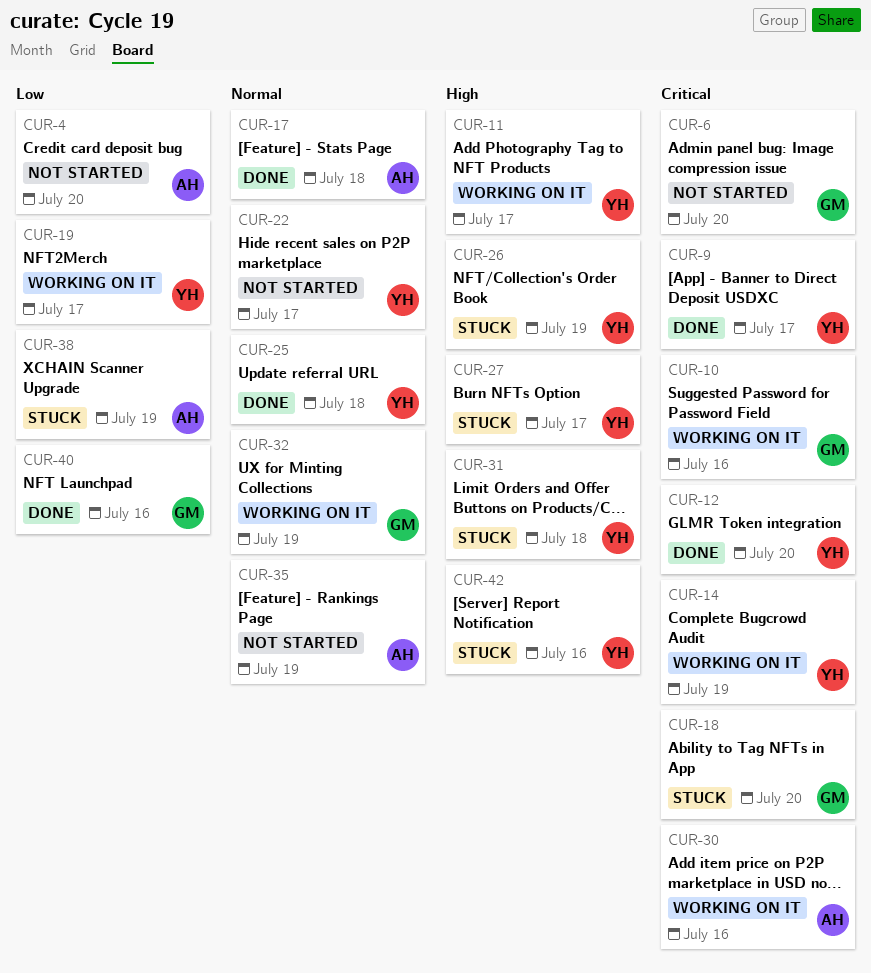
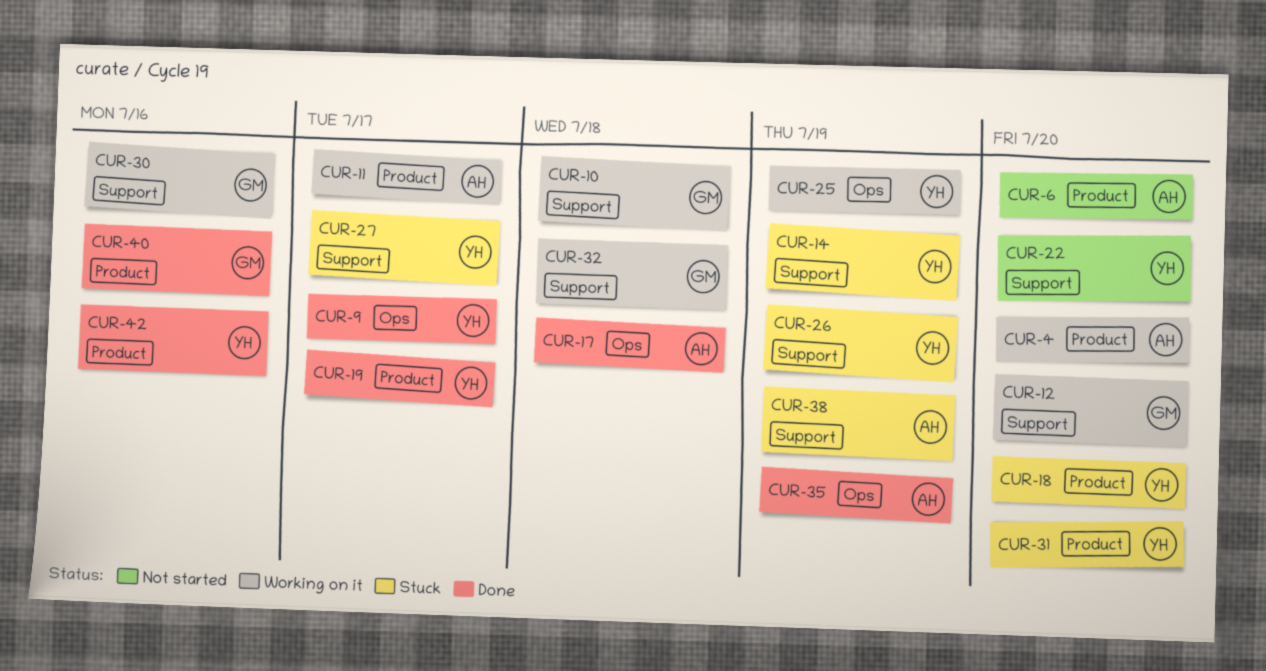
CUR-4, status: Not started -> Working on it
CUR-6, owner: GM -> AH
CUR-10, due: Jul 16 -> Jul 18
CUR-11, owner: YH -> AH
CUR-12, status: Done -> Working on it
CUR-12, owner: YH -> GM
CUR-14, status: Working on it -> Stuck
CUR-18, owner: GM -> YH
CUR-19, status: Working on it -> Done
CUR-22, due: Jul 17 -> Jul 20
CUR-25, status: Done -> Working on it
CUR-25, due: Jul 18 -> Jul 19
CUR-30, owner: AH -> GM
CUR-31, due: Jul 18 -> Jul 20
CUR-32, due: Jul 19 -> Jul 18
CUR-35, status: Not started -> Done
CUR-42, status: Stuck -> Done

